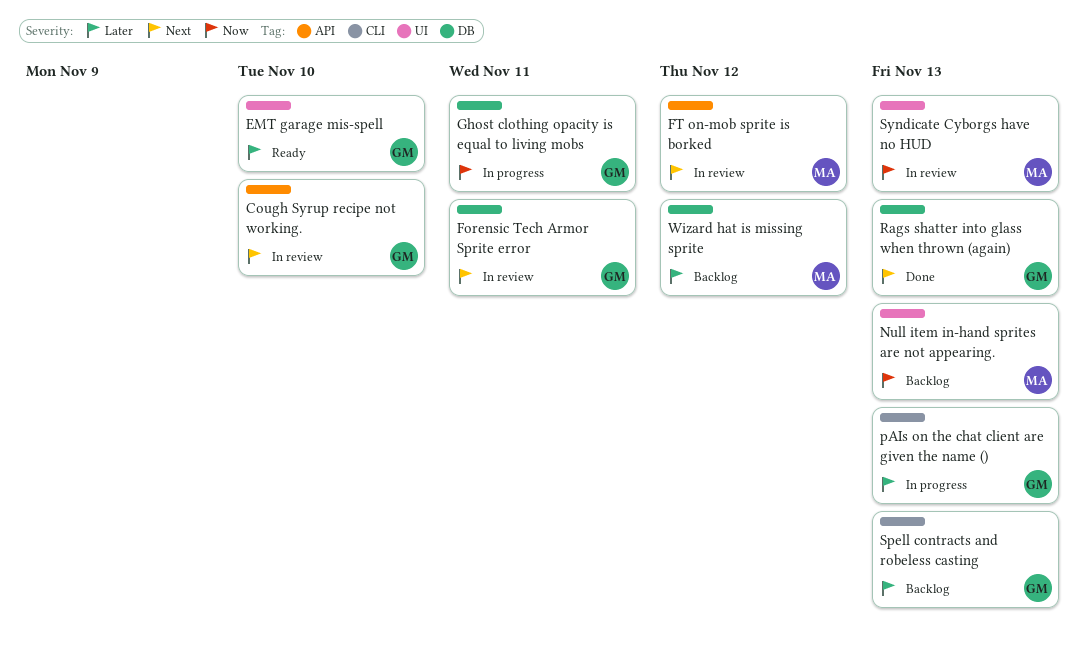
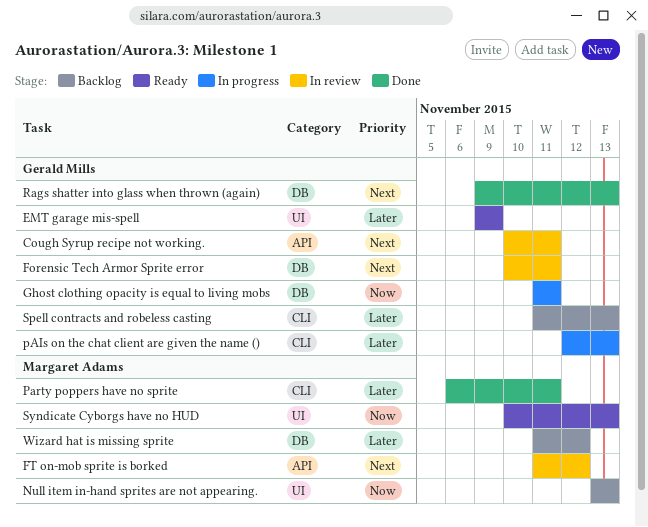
Cough Syrup recipe not working., due: Nov 10 -> Nov 11
EMT garage mis-spell, due: Nov 10 -> Nov 9
Party poppers have no sprite: none -> present
Syndicate Cyborgs have no HUD, status: In review -> Ready

